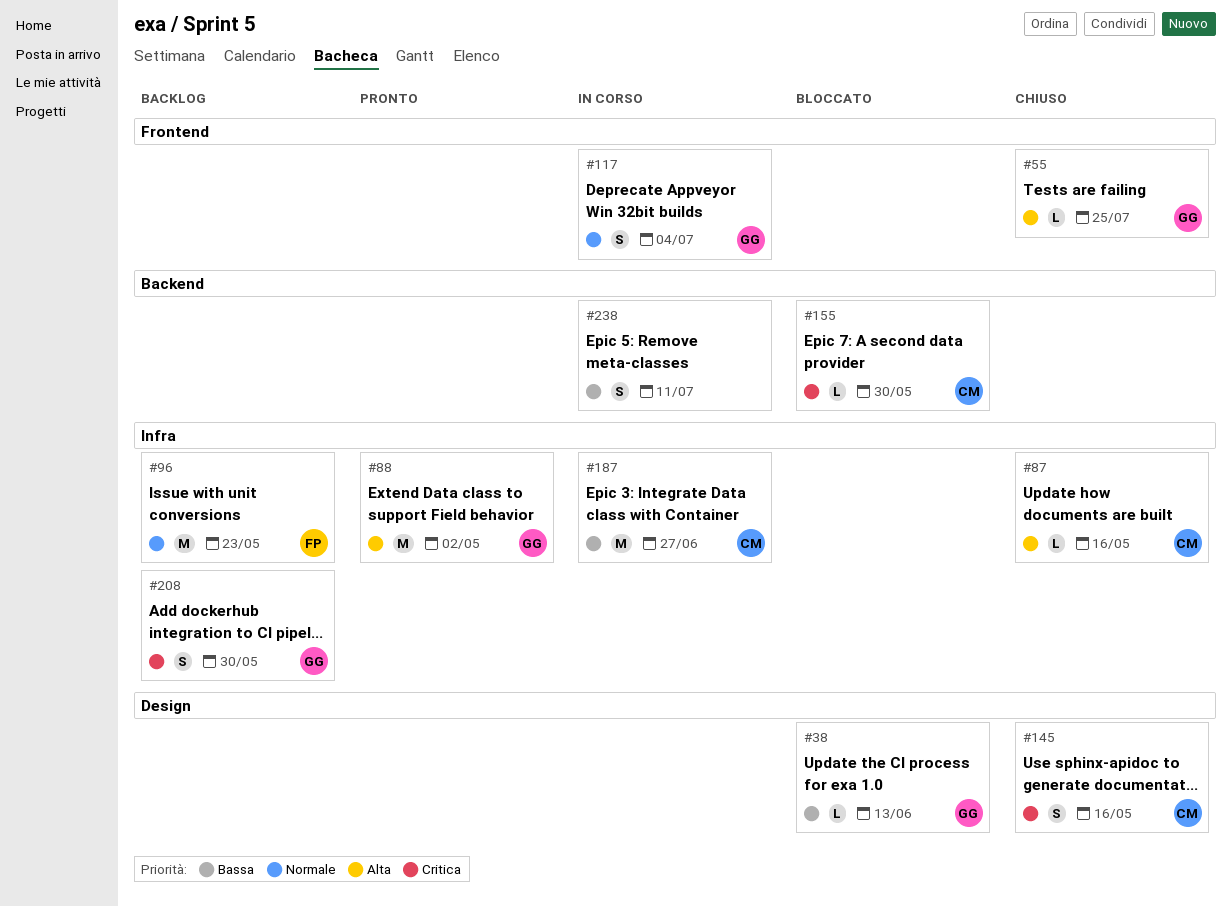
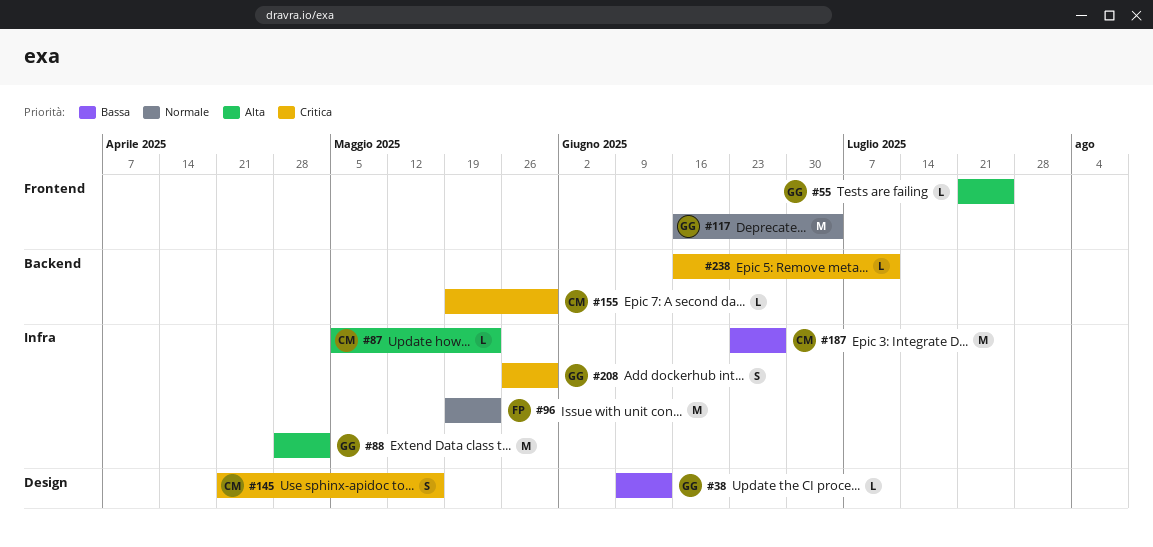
#87, due: May 16 -> May 23
#117, estimate: S -> M
#238, priority: Bassa -> Critica
#238, estimate: S -> L

